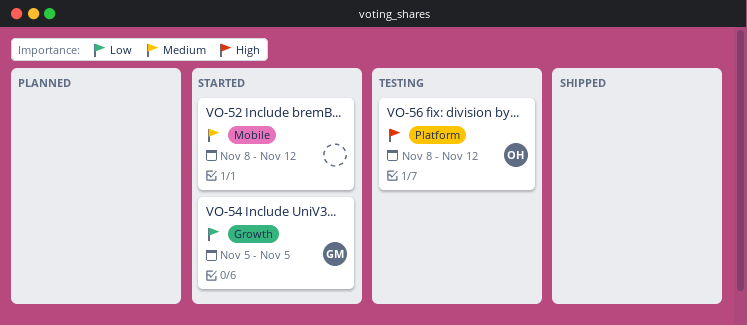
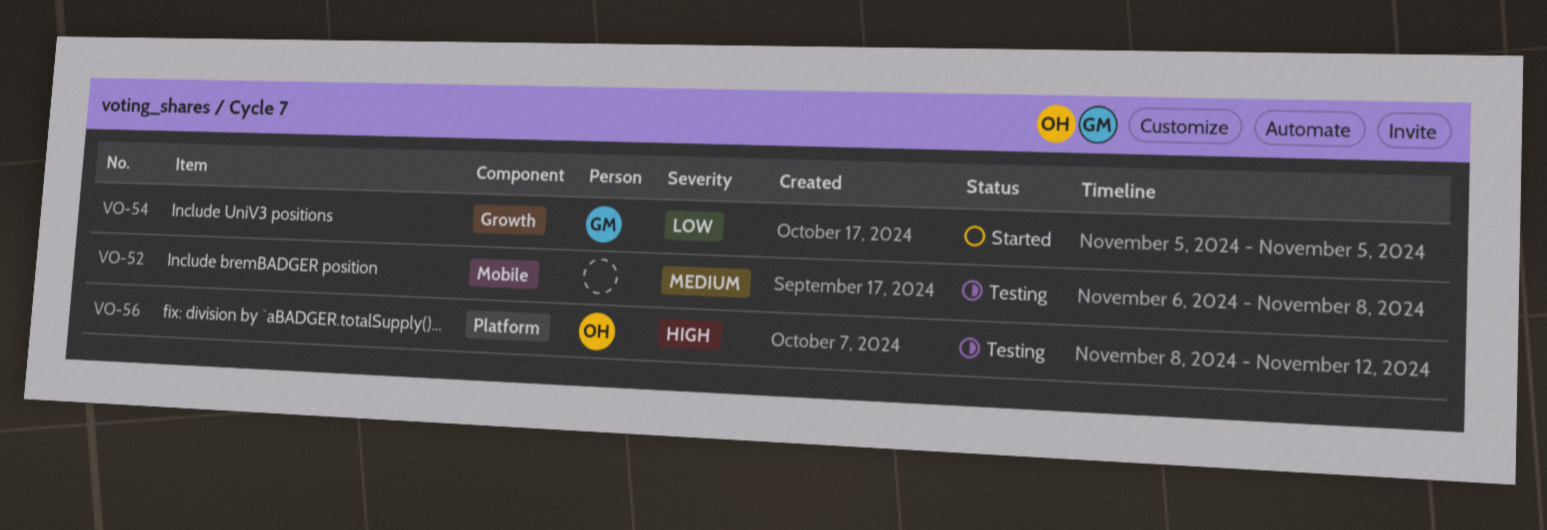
VO-52, status: Started -> Testing
VO-52, start: Nov 8 -> Nov 6
VO-52, due: Nov 12 -> Nov 8

